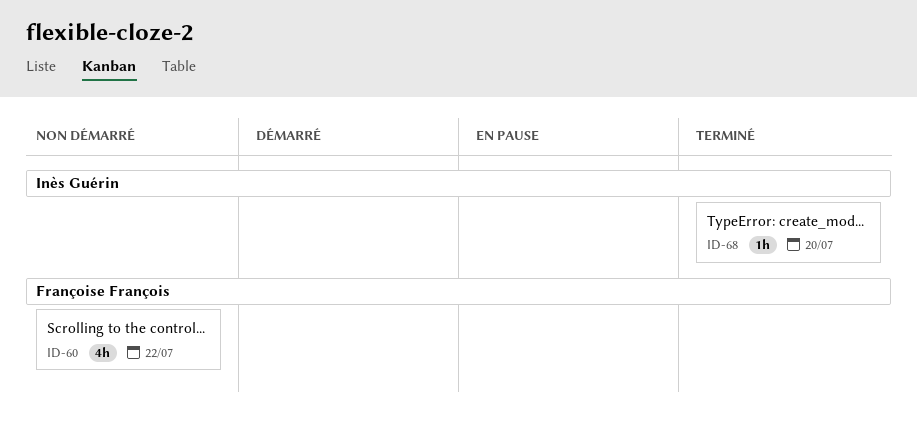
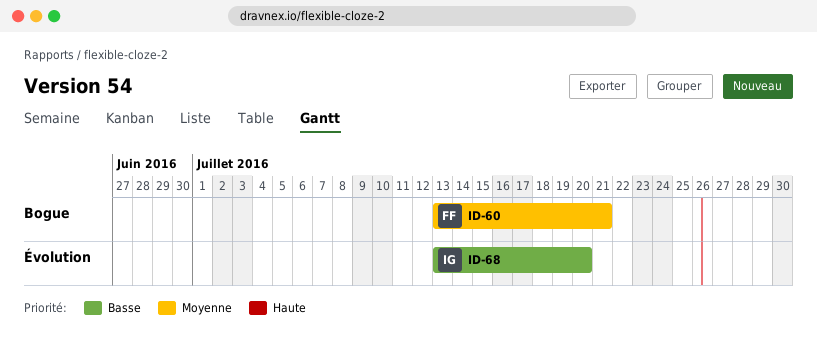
ID-60, due: Jul 22 -> Jul 21

